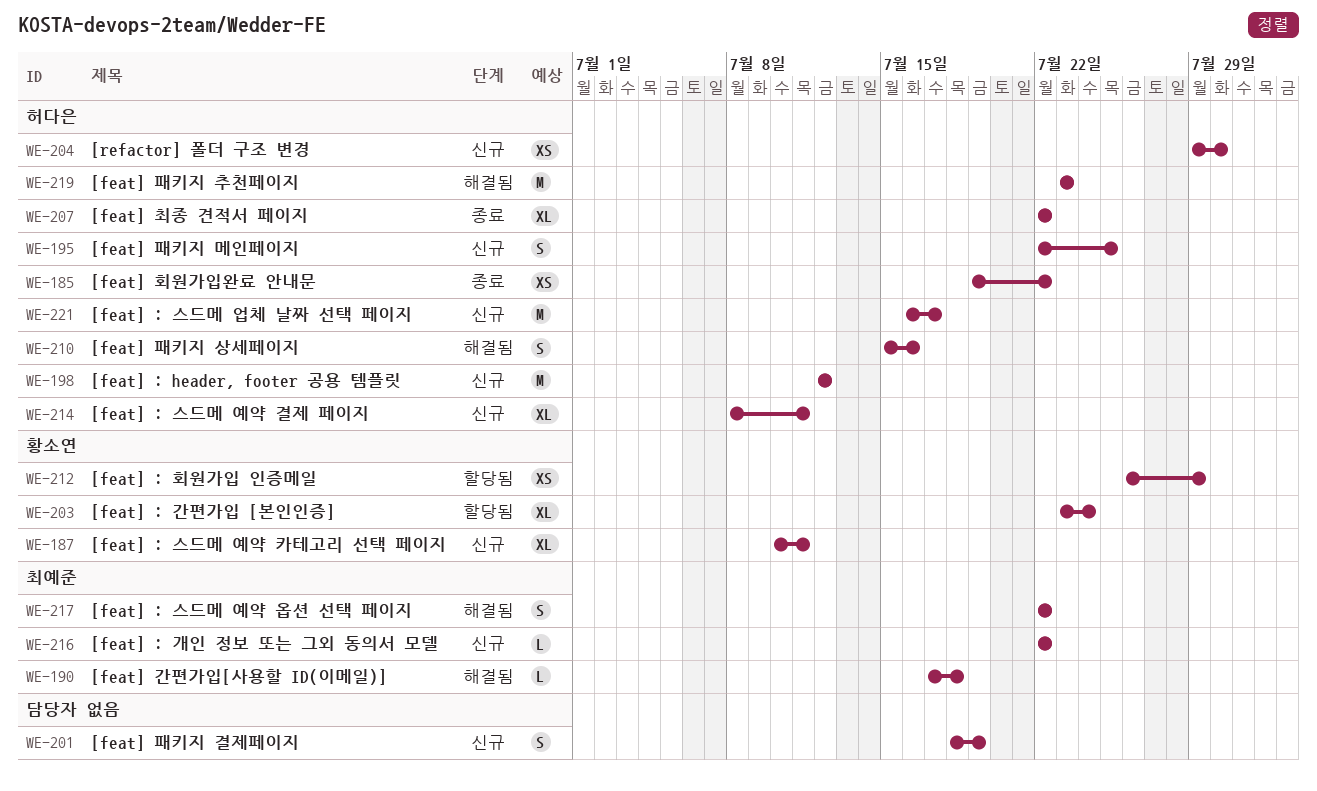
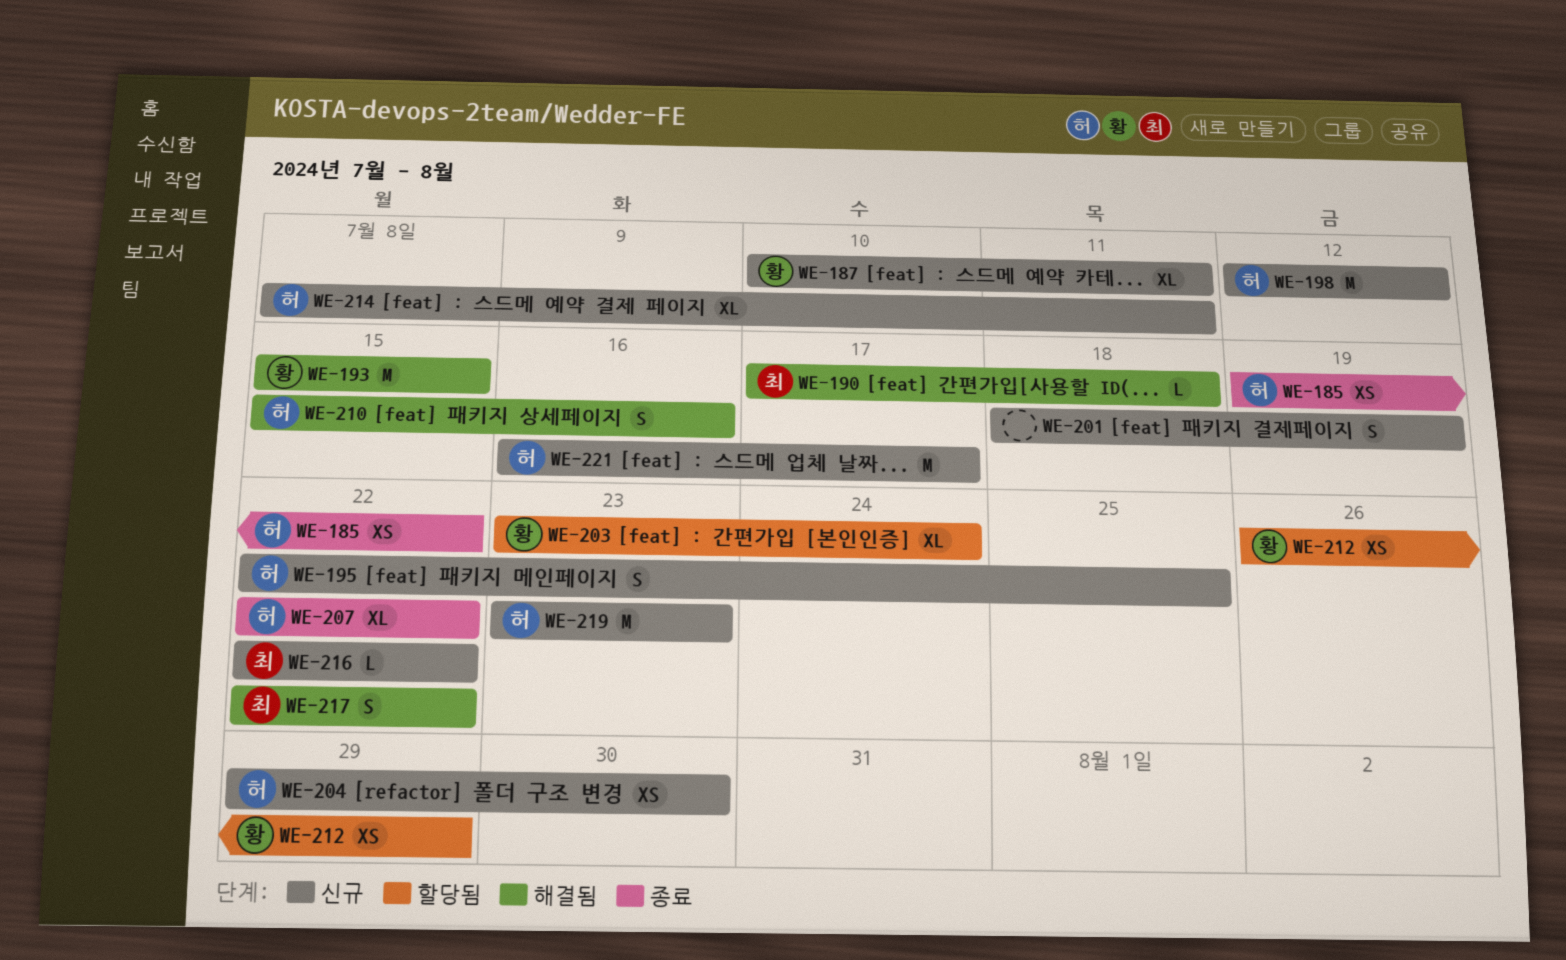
WE-193: none -> present
WE-219, status: 해결됨 -> 신규

